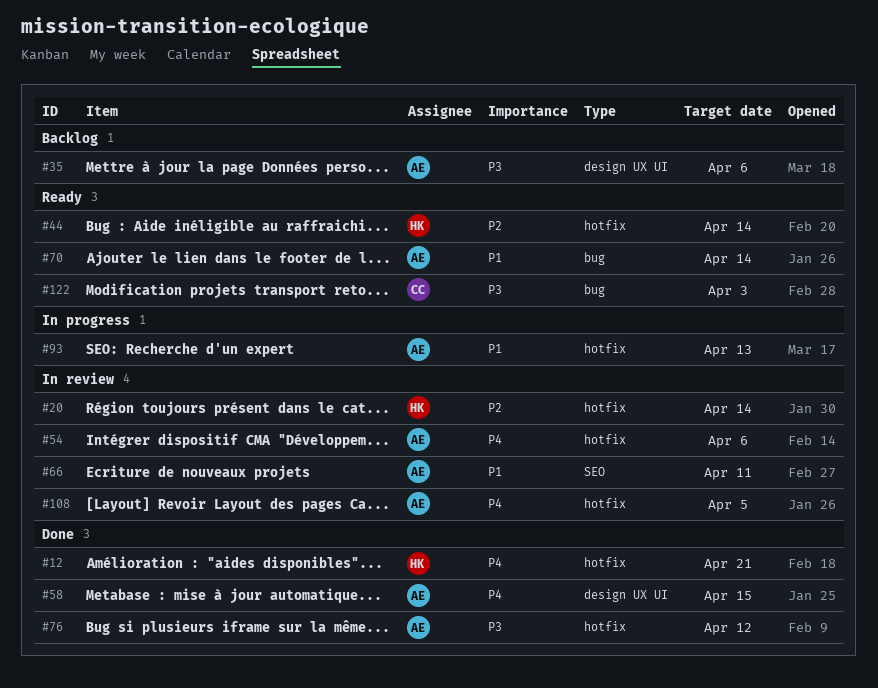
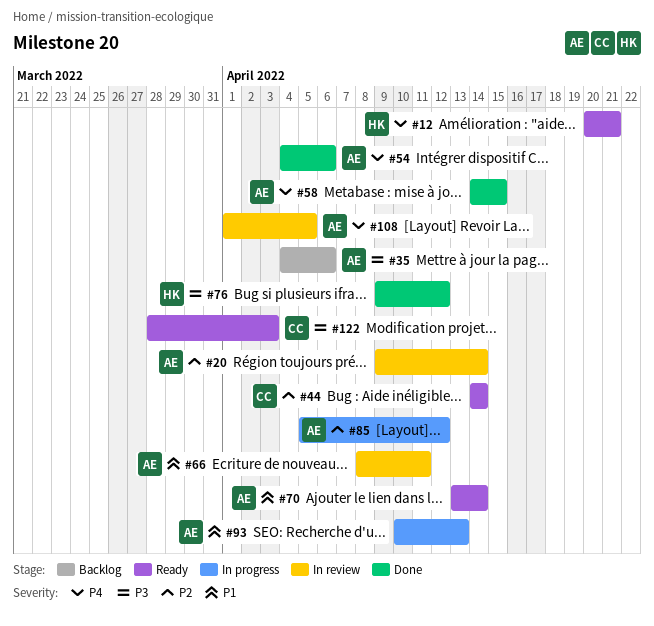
#12, status: Done -> Ready
#20, owner: HK -> AE
#44, owner: HK -> CC
#54, status: In review -> Done
#76, owner: AE -> HK
#85: none -> present

